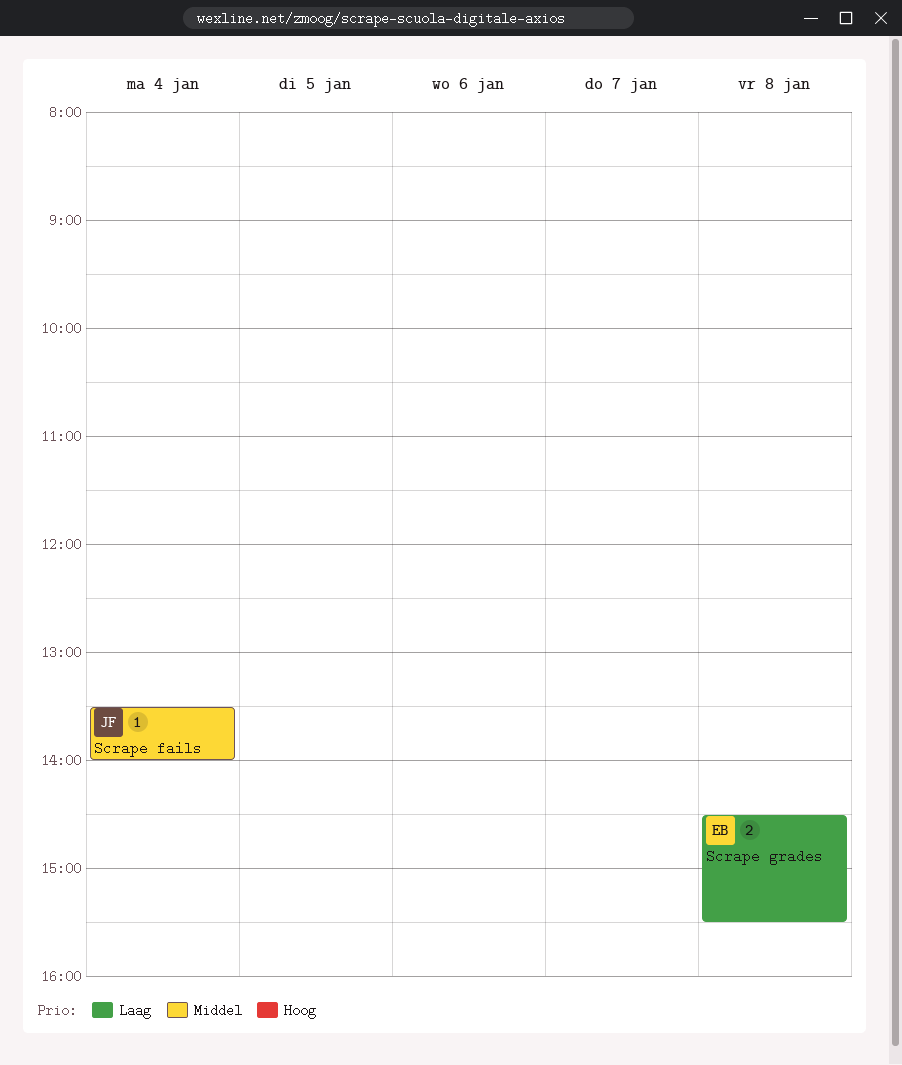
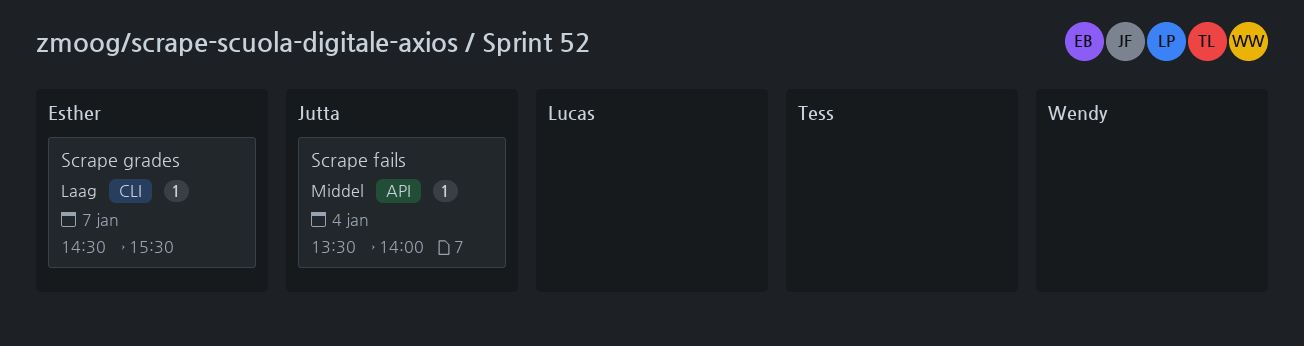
Scrape grades, estimate: 2 -> 1
Scrape grades, day: Jan 8 -> Jan 7

